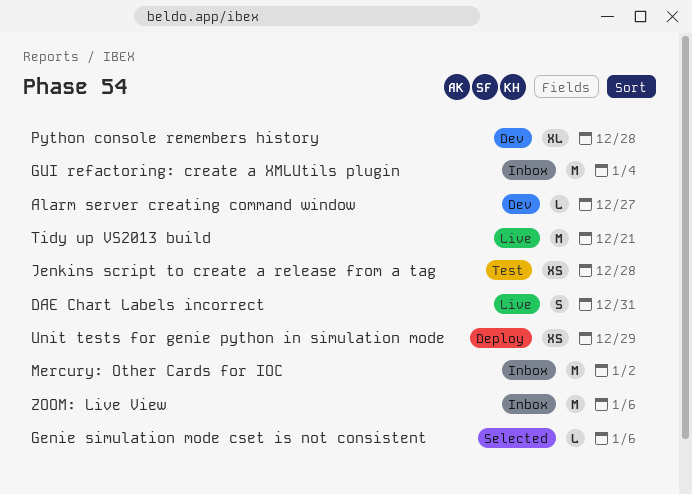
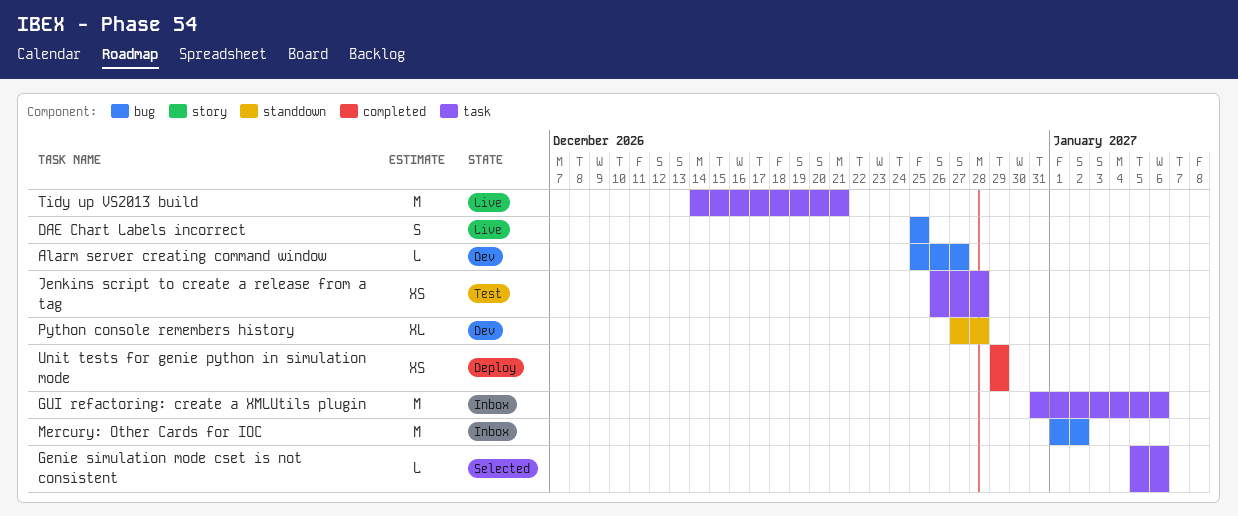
DAE Chart Labels incorrect, due: Dec 31 -> Dec 25
GUI refactoring: create a XMLUtils plugin, due: Jan 4 -> Jan 6
ZOOM: Live View: present -> none

